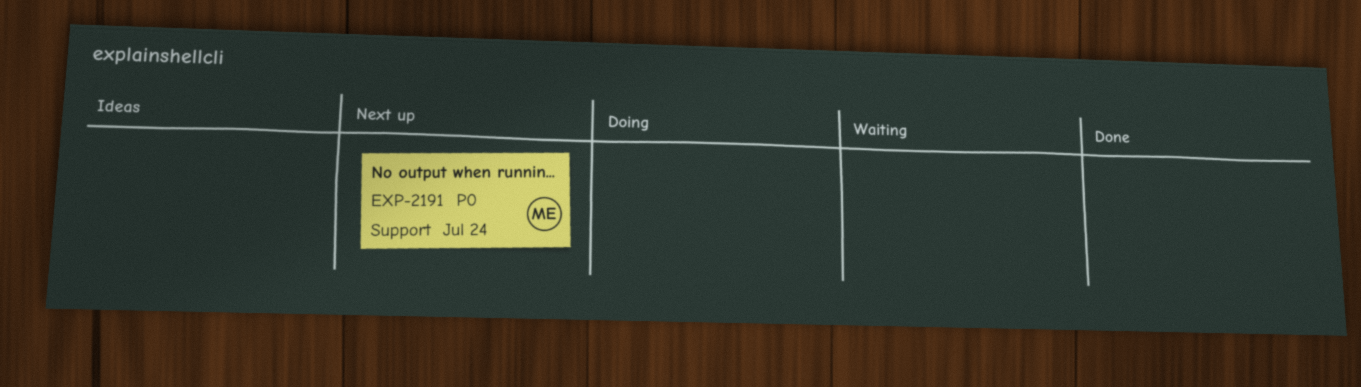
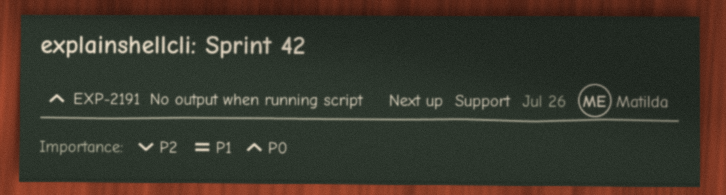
EXP-2191, due: Jul 24 -> Jul 26

